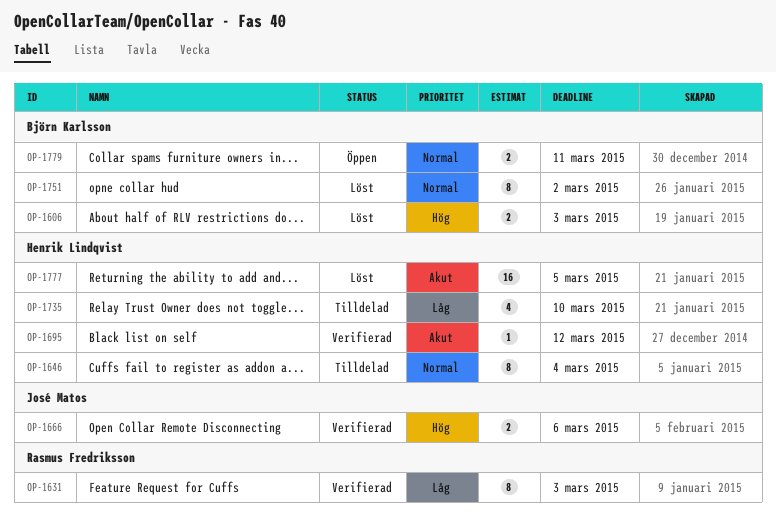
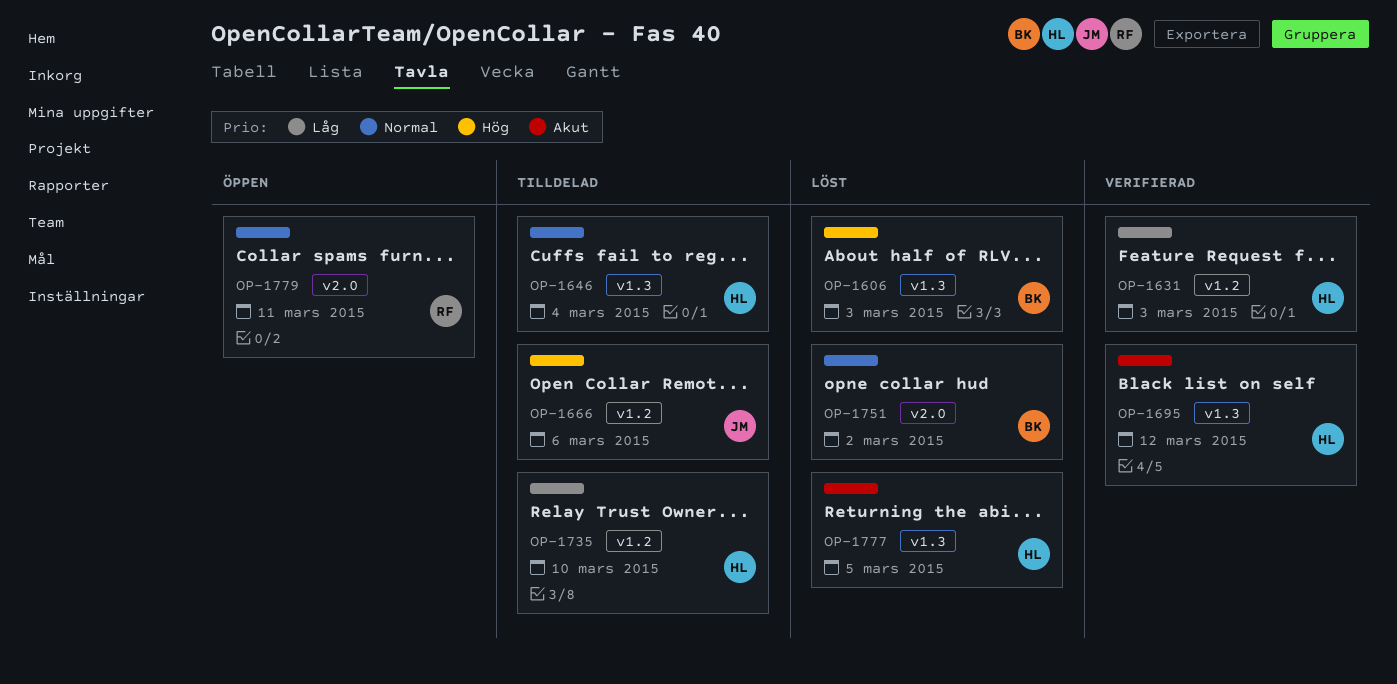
OP-1631, owner: Rasmus Fredriksson -> Henrik Lindqvist
OP-1666, status: Verifierad -> Tilldelad
OP-1779, owner: Björn Karlsson -> Rasmus Fredriksson

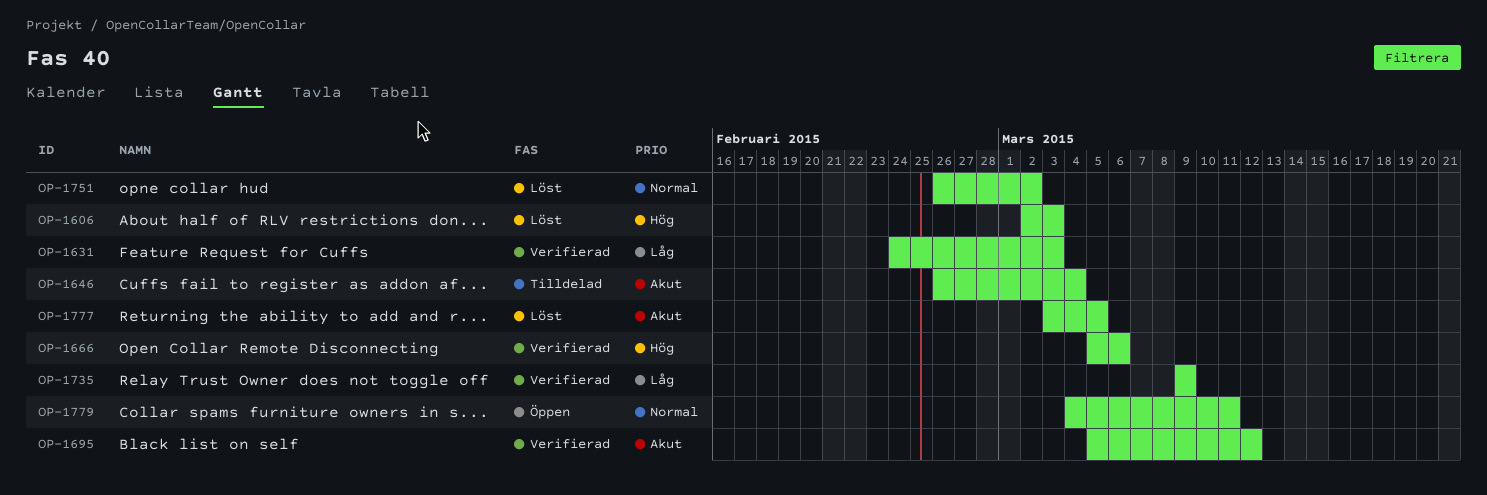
OP-1646, priority: Normal -> Akut
OP-1666, status: Tilldelad -> Verifierad
OP-1735, status: Tilldelad -> Verifierad
OP-1735, due: Mar 10 -> Mar 9

